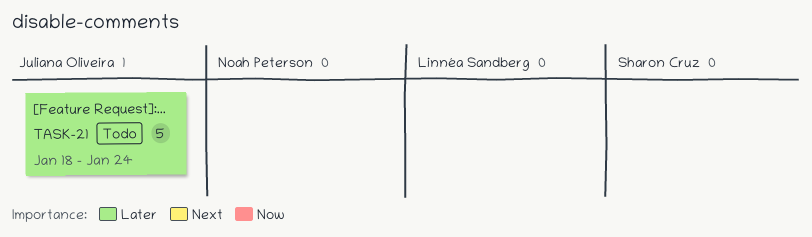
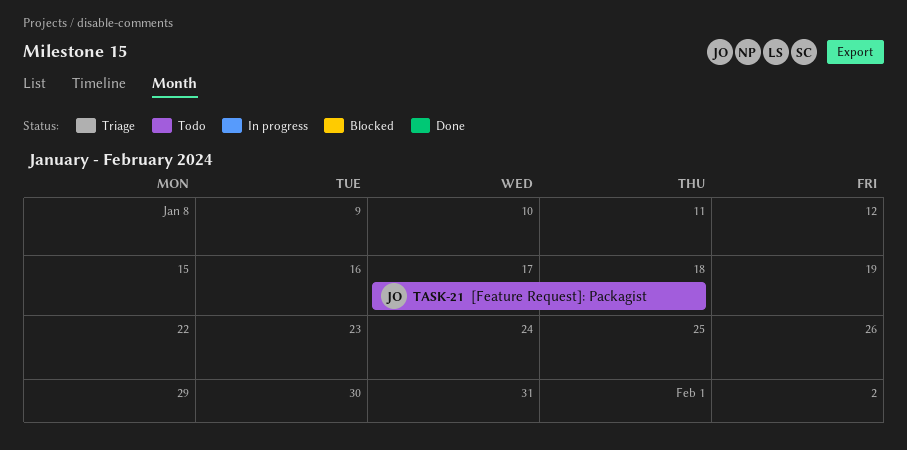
TASK-21, start: Jan 18 -> Jan 17
TASK-21, due: Jan 24 -> Jan 18

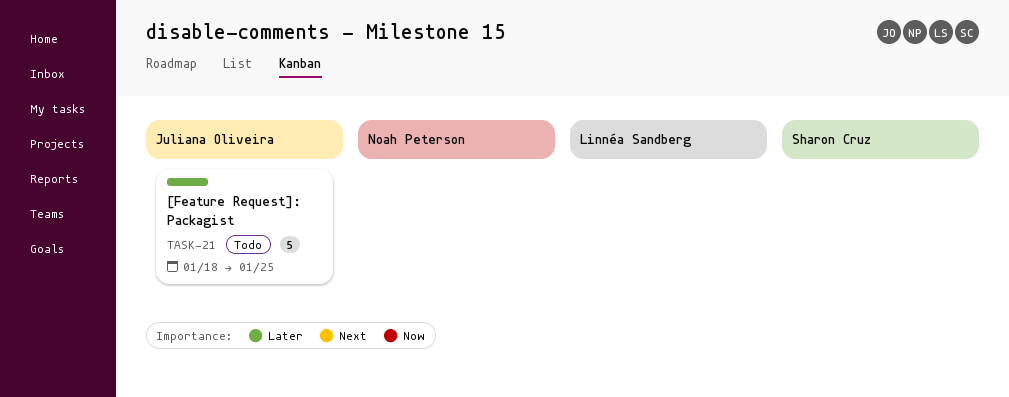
TASK-21, start: Jan 17 -> Jan 18
TASK-21, due: Jan 18 -> Jan 25

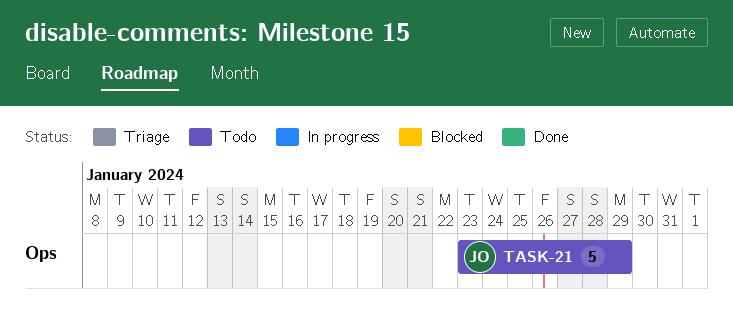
TASK-21, start: Jan 18 -> Jan 23
TASK-21, due: Jan 25 -> Jan 29

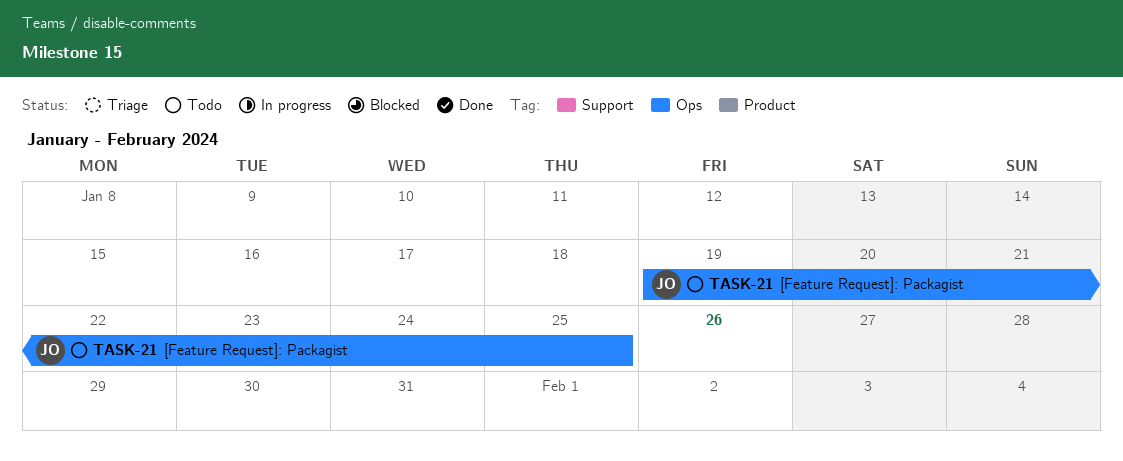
TASK-21, start: Jan 23 -> Jan 19
TASK-21, due: Jan 29 -> Jan 25

